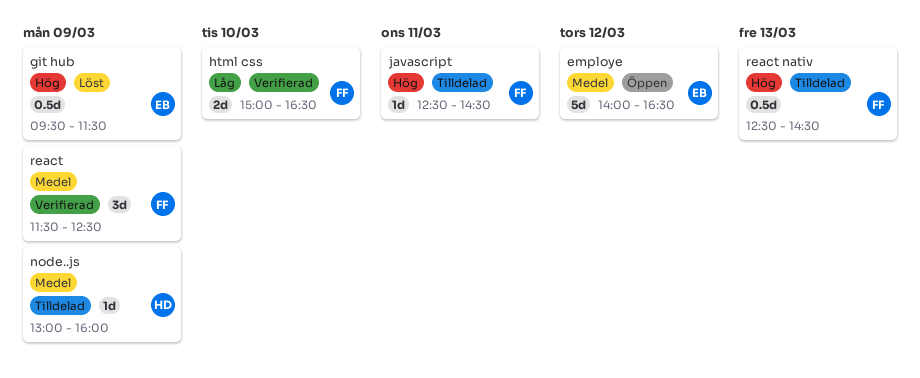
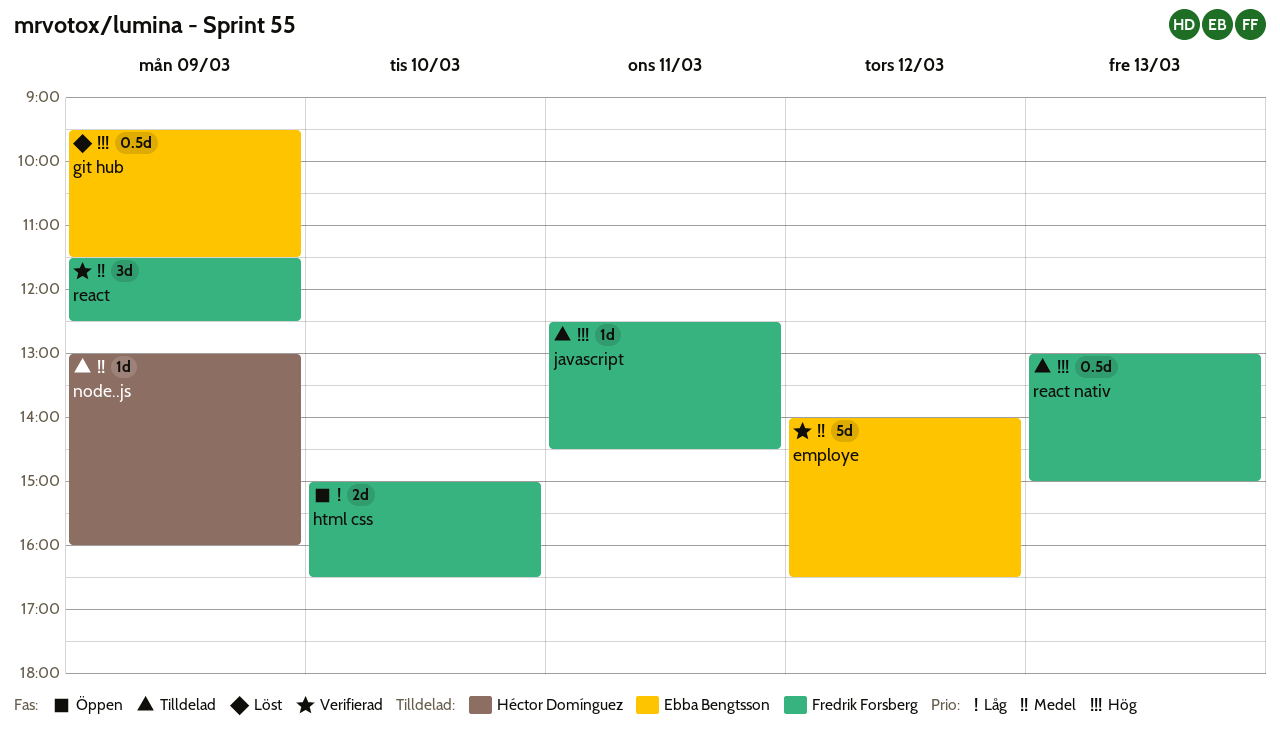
employe, status: Öppen -> Verifierad
html css, status: Verifierad -> Öppen
react nativ, begins: 12:30 -> 13:00
react nativ, ends: 14:30 -> 15:00

